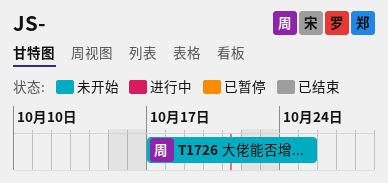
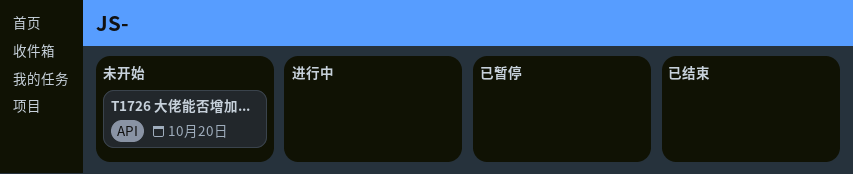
T1726, due: Oct 25 -> Oct 20

